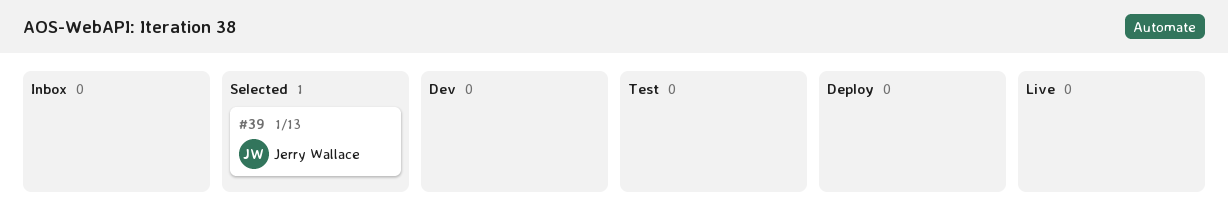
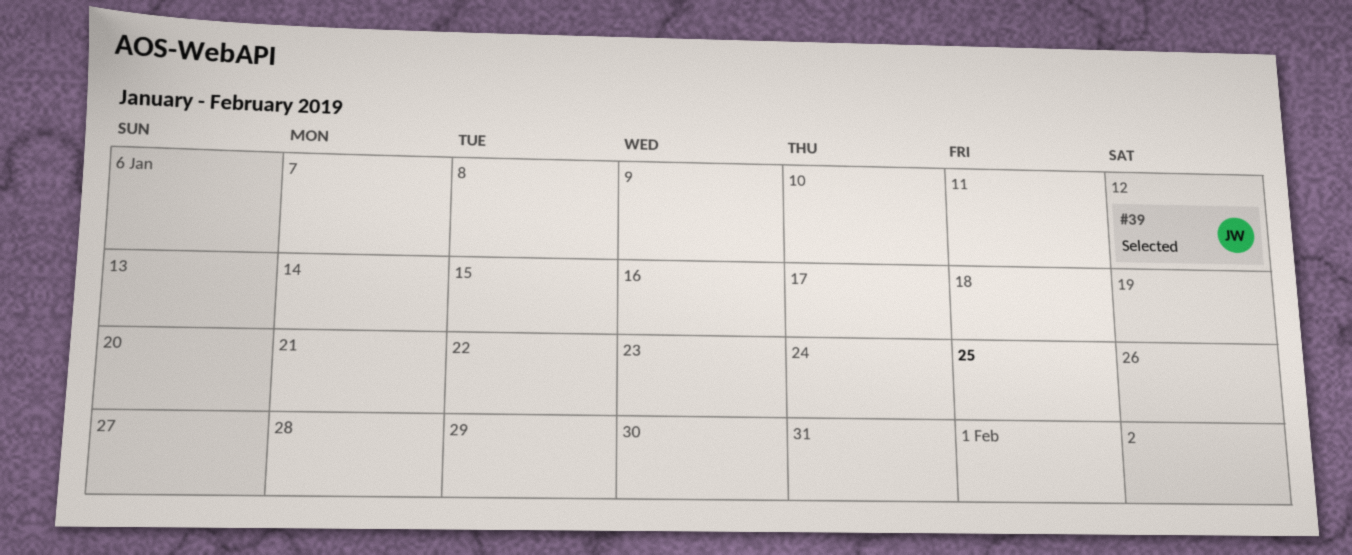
#39, due: Jan 13 -> Jan 12

